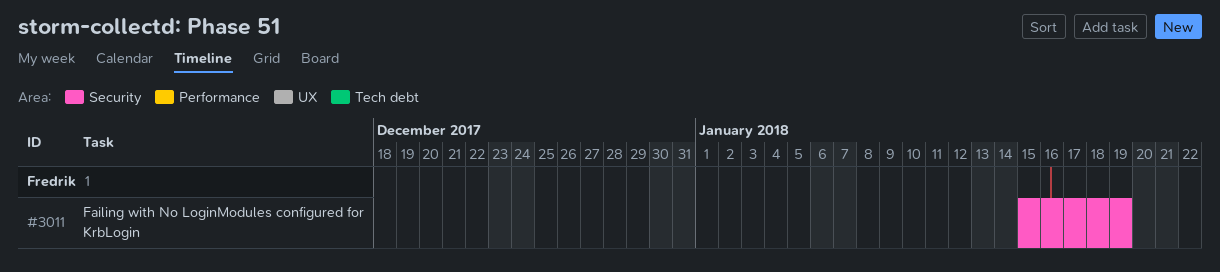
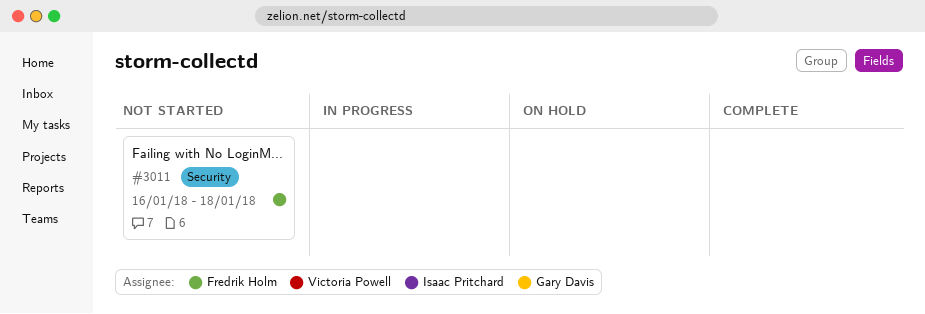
#3011, start: Jan 15 -> Jan 16
#3011, due: Jan 19 -> Jan 18

